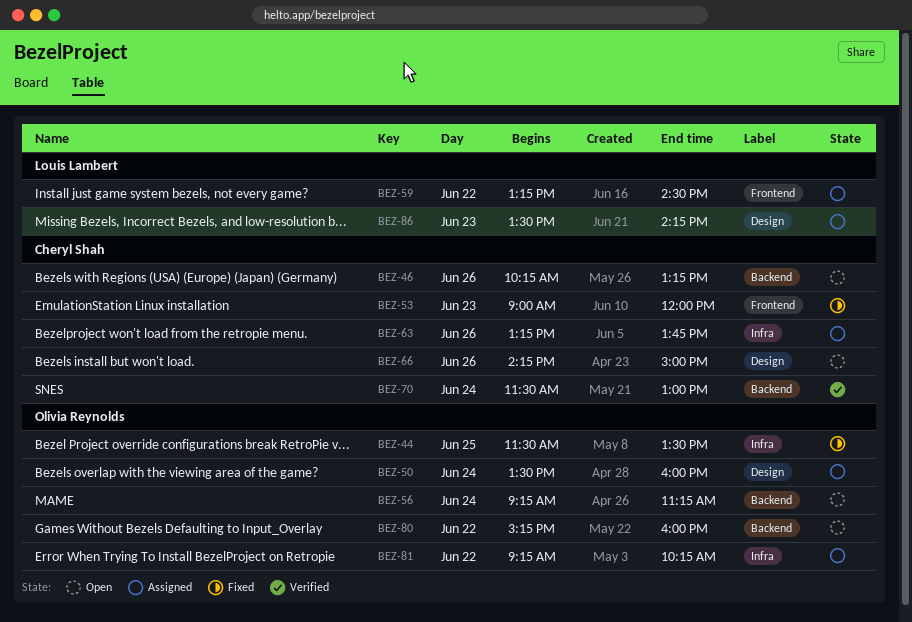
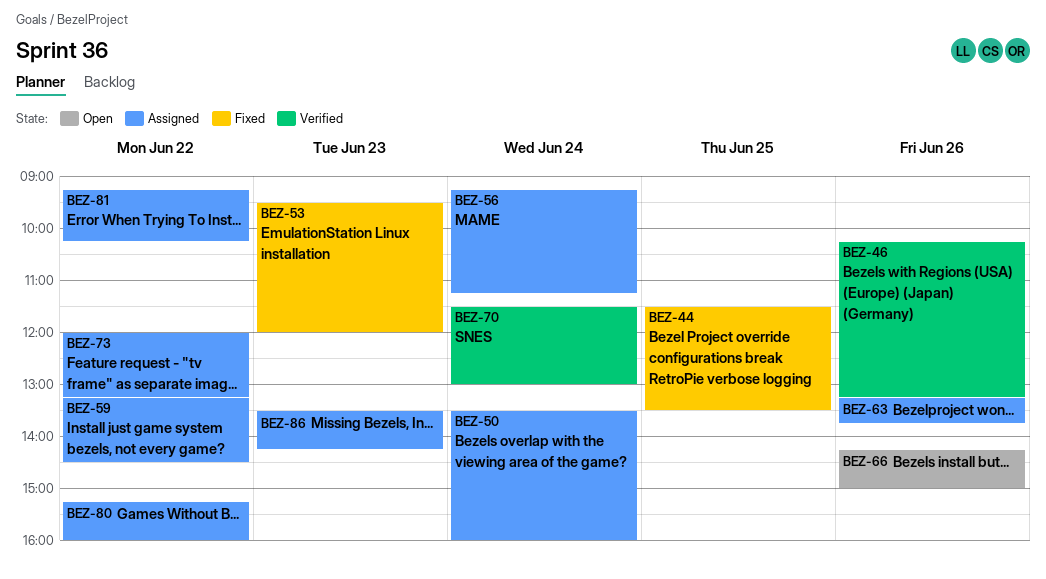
BEZ-46, status: Open -> Verified
BEZ-53, begins: 09:00 -> 09:30
BEZ-56, status: Open -> Assigned
BEZ-73: none -> present
BEZ-80, status: Open -> Assigned

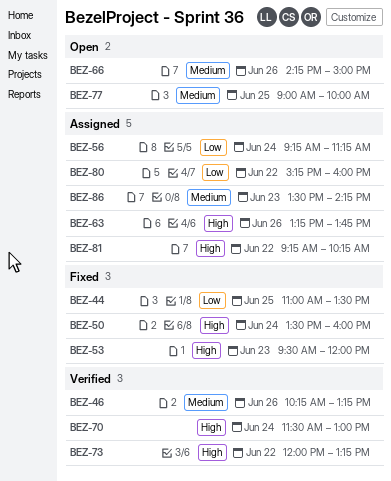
BEZ-44, begins: 11:30 -> 11:00
BEZ-50, status: Assigned -> Fixed
BEZ-59: present -> none
BEZ-73, status: Assigned -> Verified
BEZ-77: none -> present

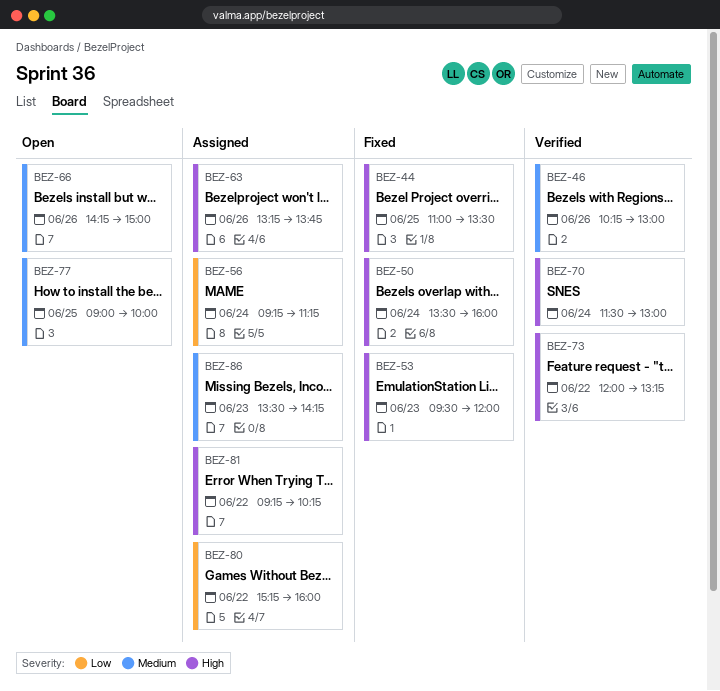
BEZ-44, priority: Low -> High
BEZ-46, ends: 13:15 -> 13:00

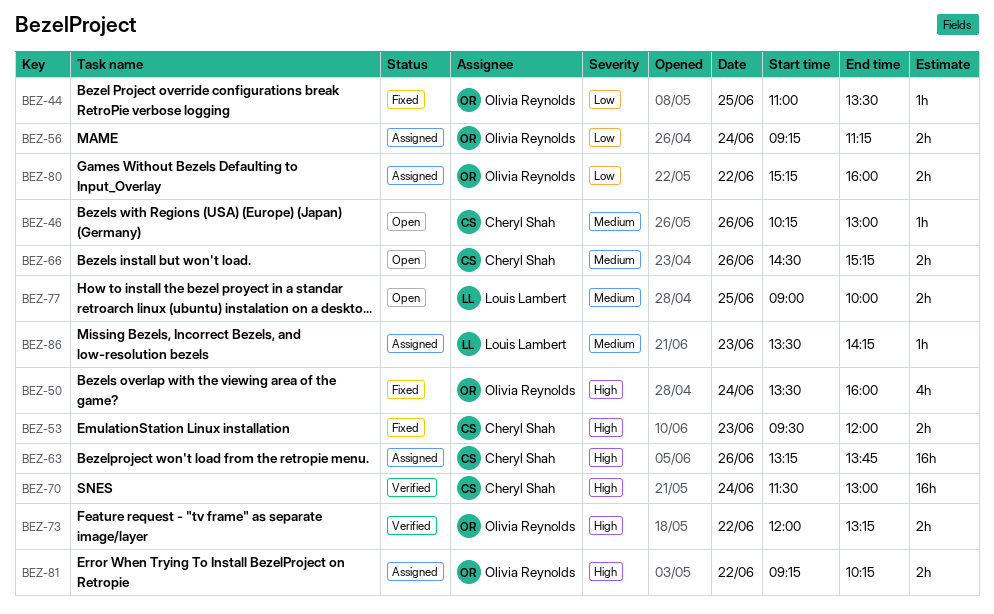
BEZ-44, priority: High -> Low
BEZ-46, status: Verified -> Open
BEZ-66, begins: 14:15 -> 14:30
BEZ-66, ends: 15:00 -> 15:15

